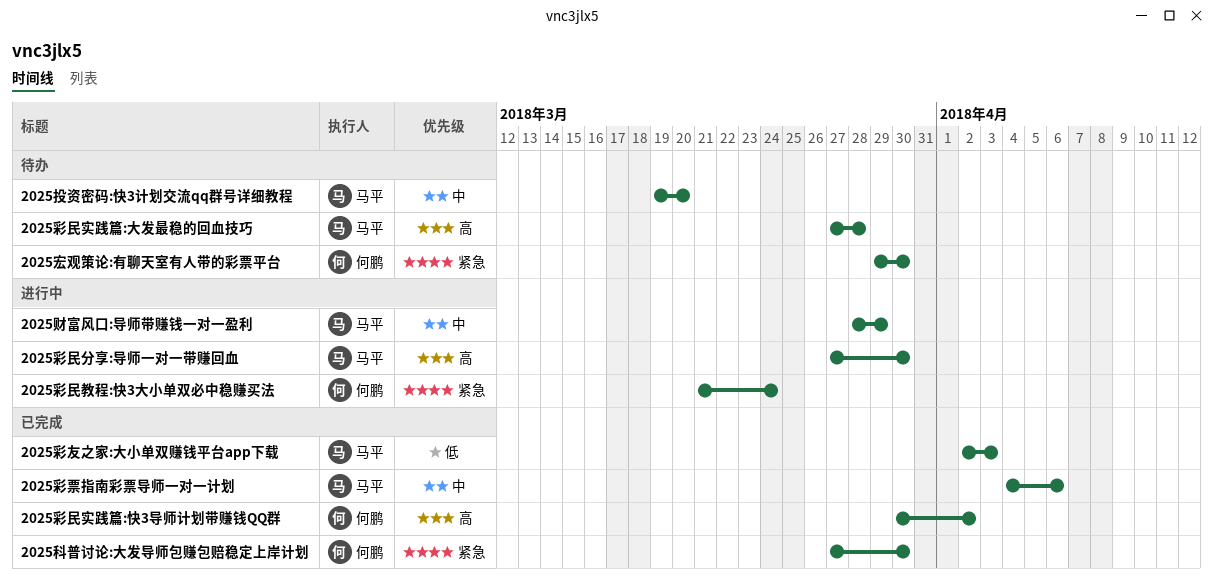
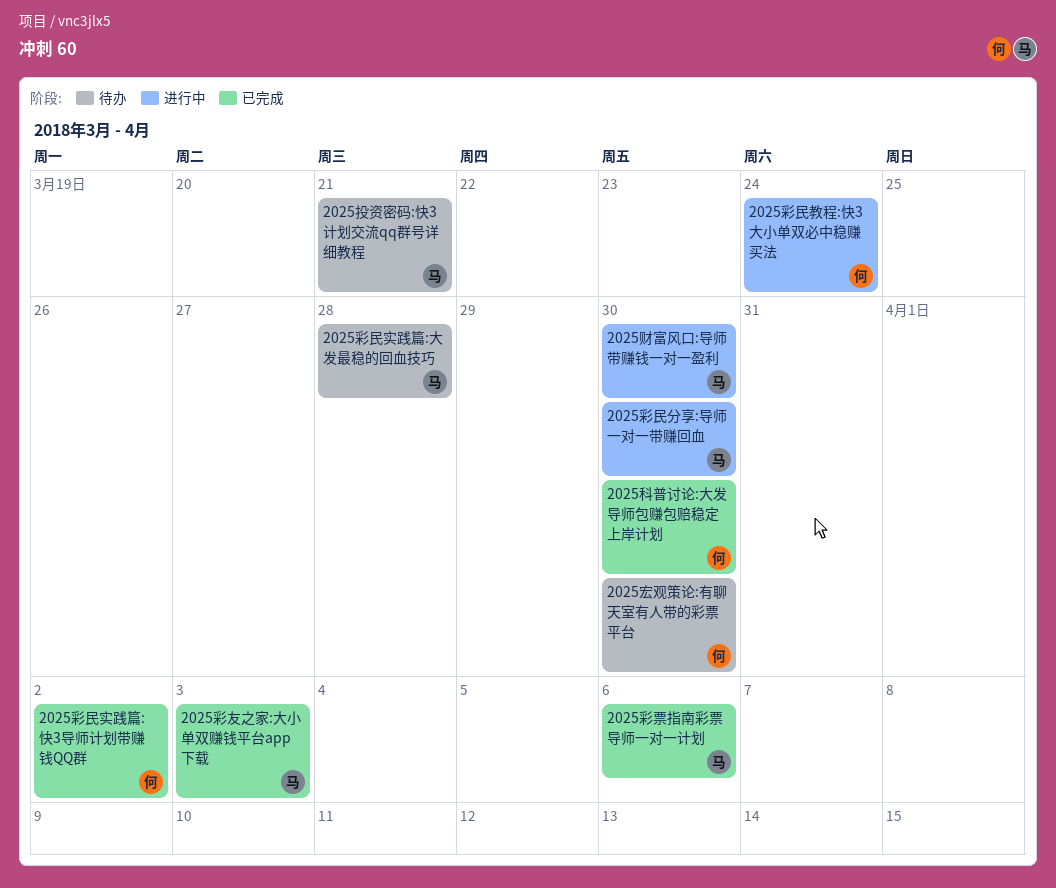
2025投资密码:快3计划交流qq群号详细教程, due: Mar 20 -> Mar 21
2025财富风口:导师带赚钱一对一盈利, due: Mar 29 -> Mar 30

